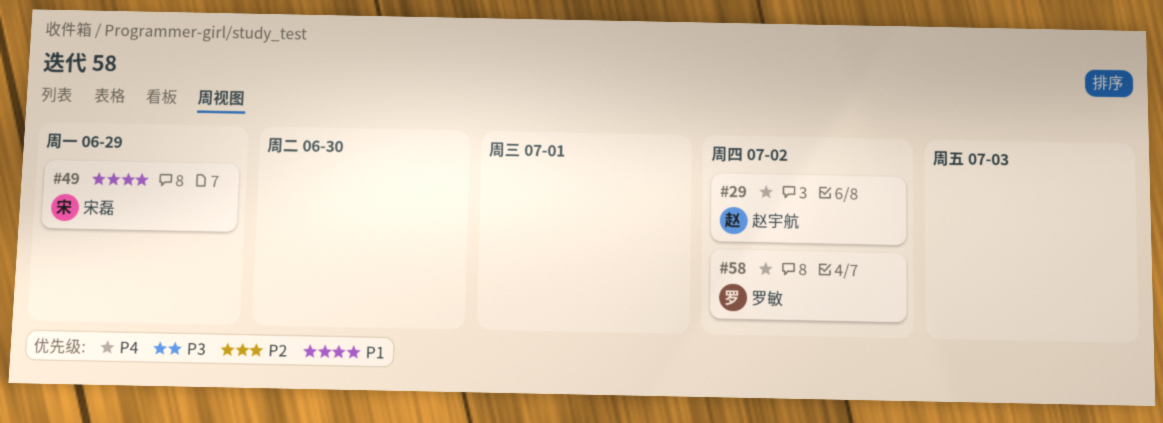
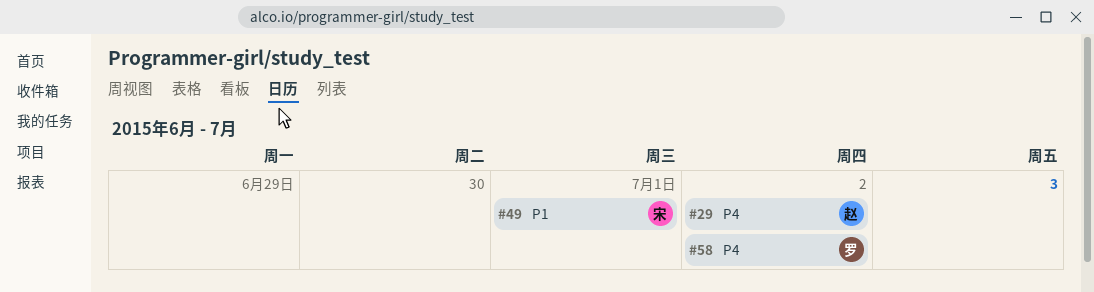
#49, due: Jun 29 -> Jul 1

